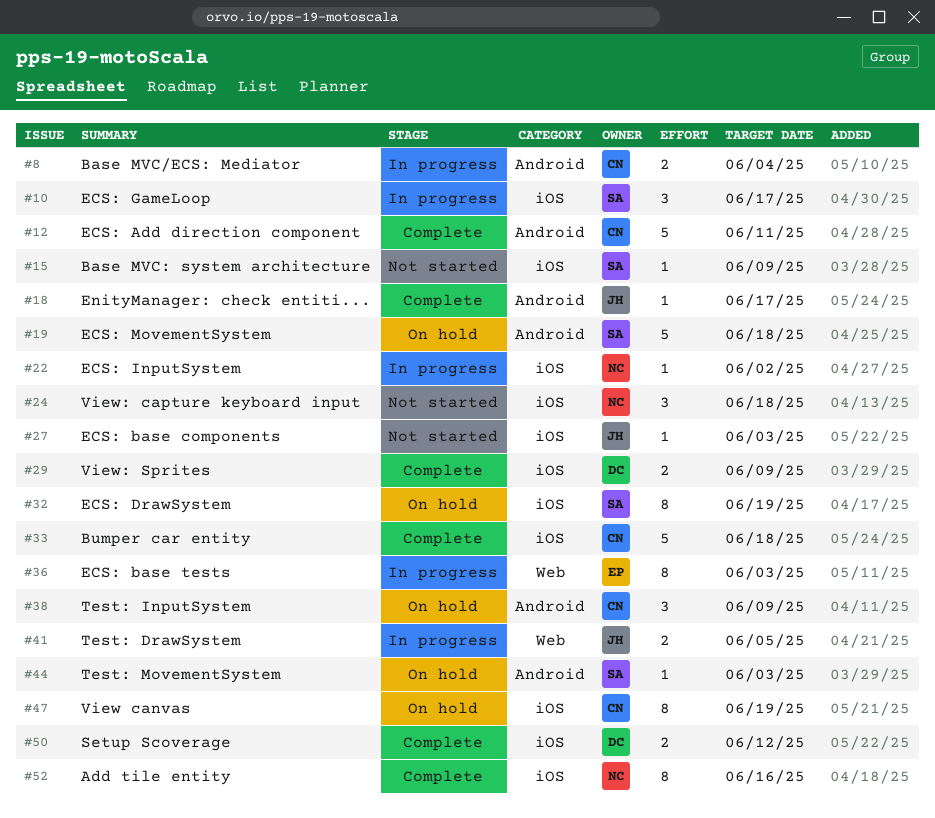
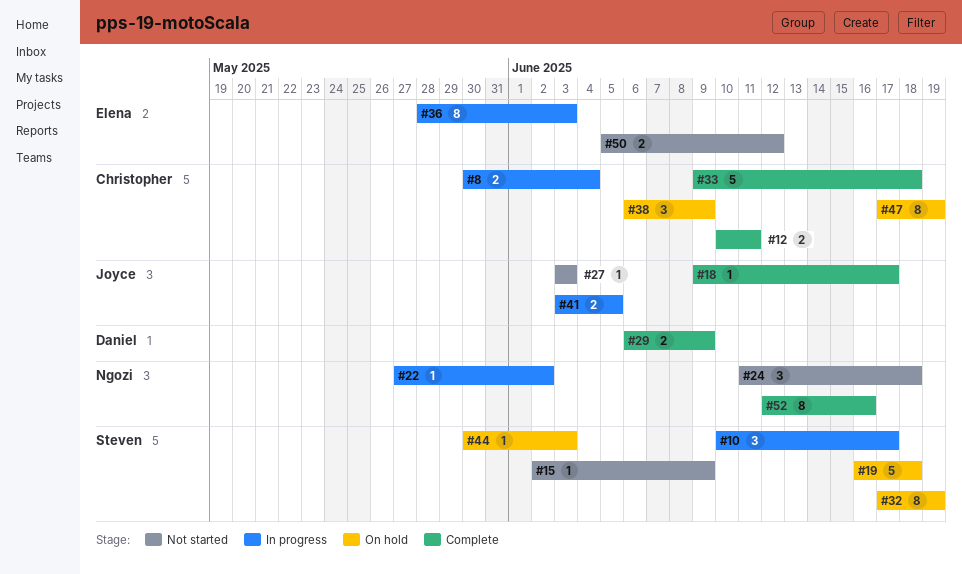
#12, estimate: 5 -> 2
#50, status: Complete -> Not started
#50, owner: Daniel -> Elena

